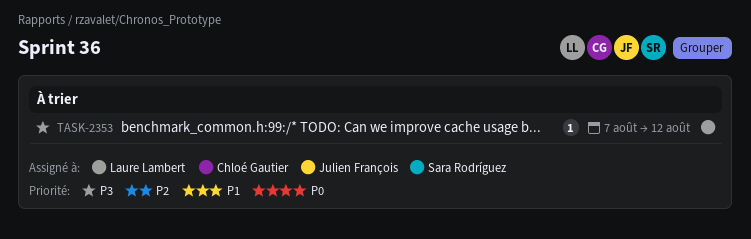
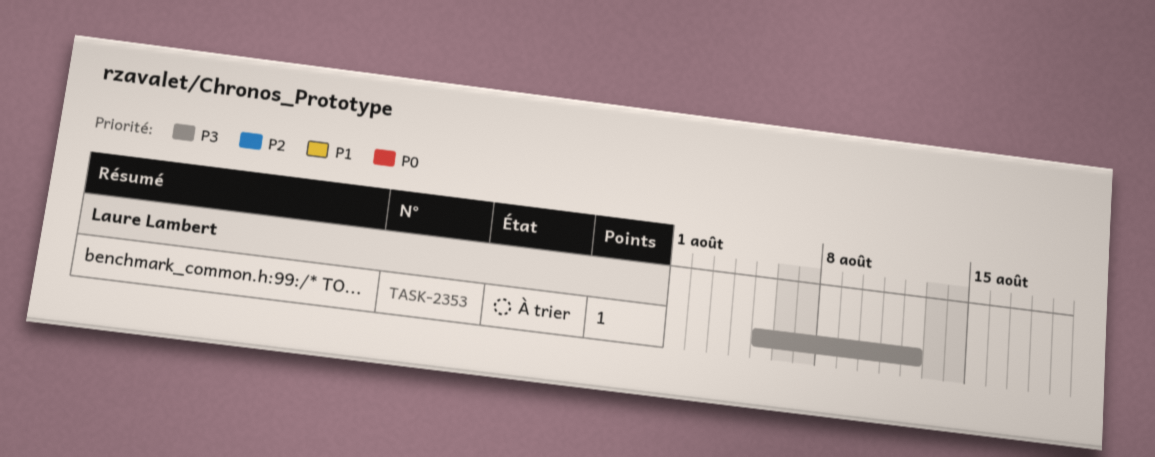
TASK-2353, start: Aug 7 -> Aug 5

